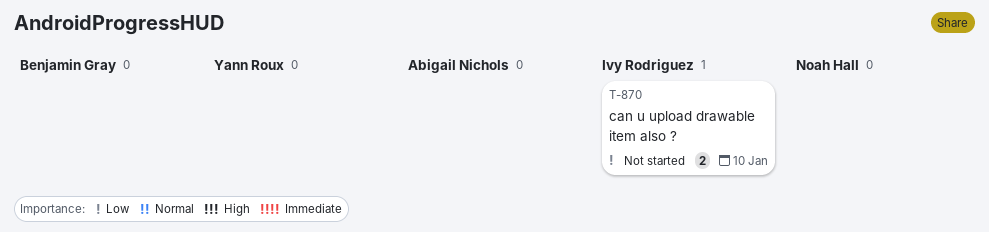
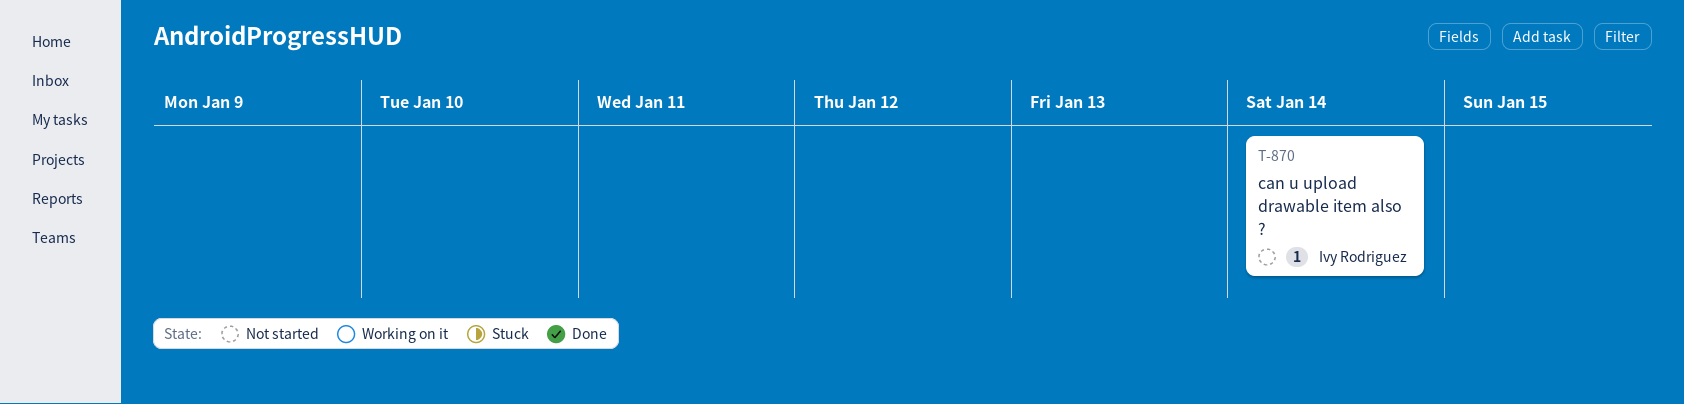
T-870, estimate: 2 -> 1
T-870, due: Jan 10 -> Jan 14

